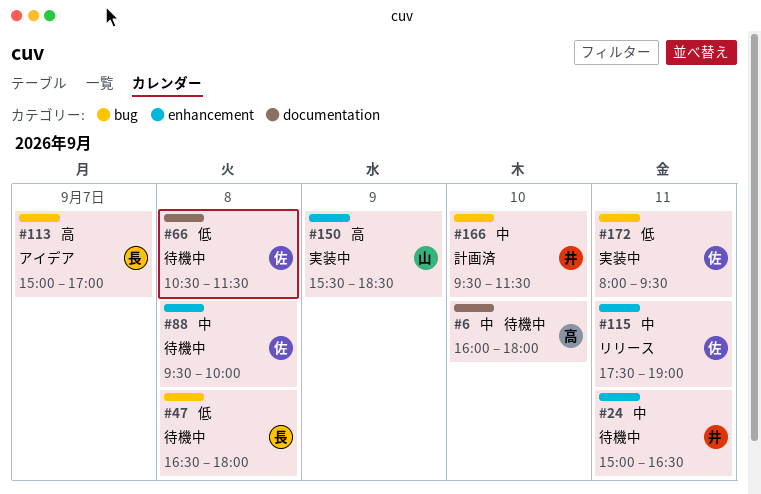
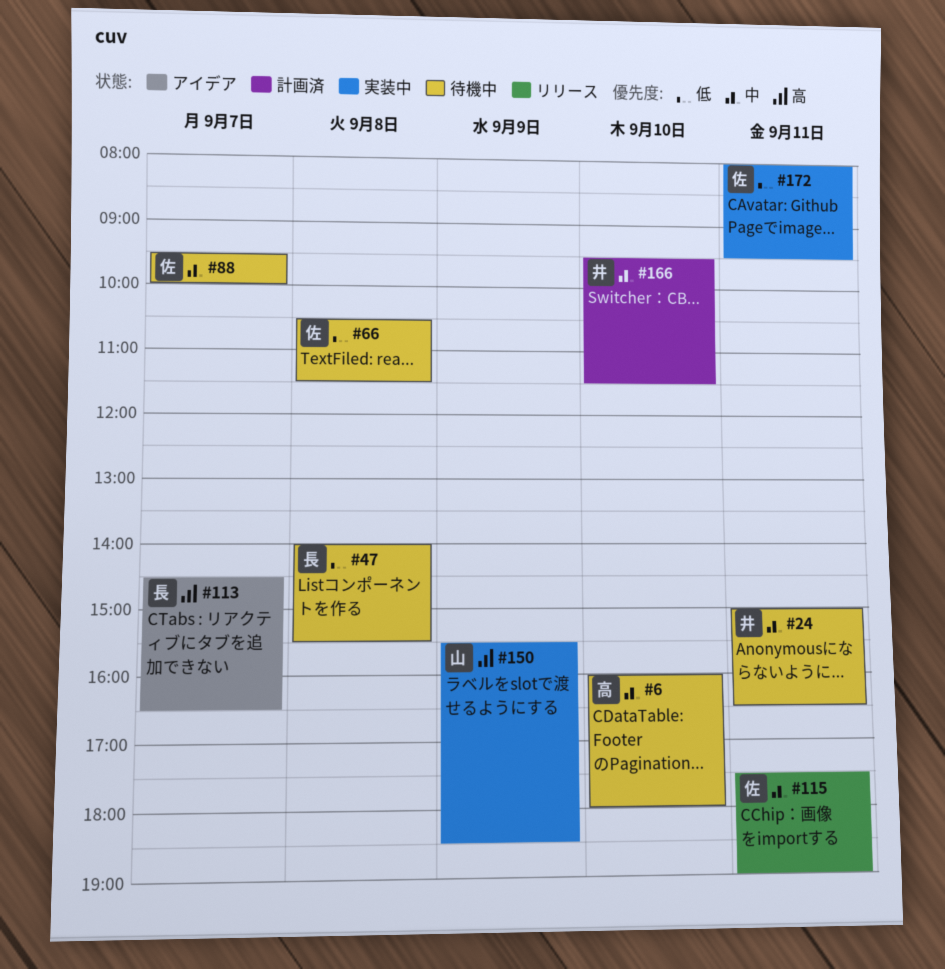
#47, begins: 16:30 -> 14:00
#47, ends: 18:00 -> 15:30
#88, day: Sep 8 -> Sep 7
#113, begins: 15:00 -> 14:30
#113, ends: 17:00 -> 16:30

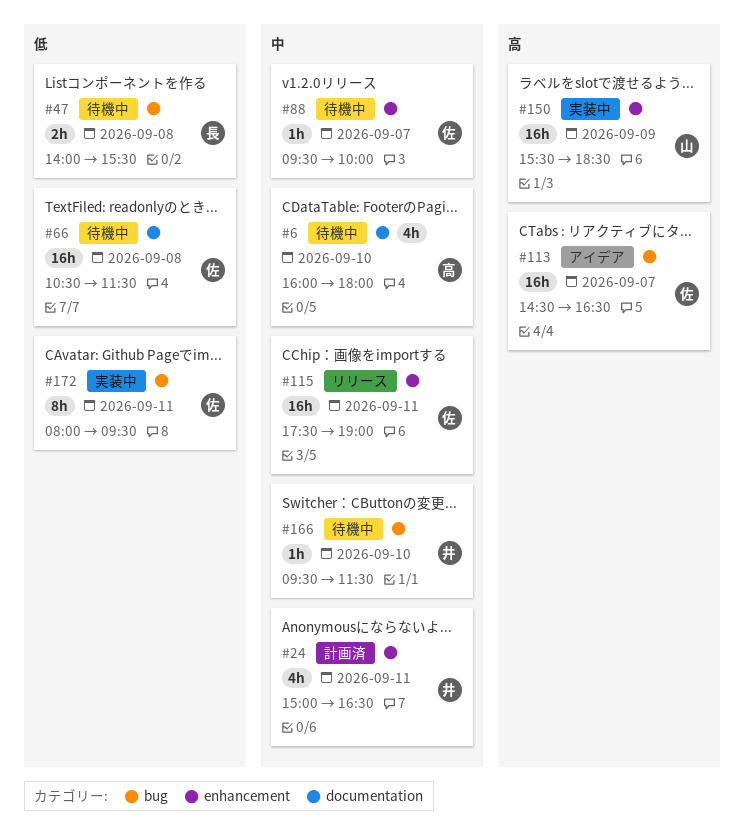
#24, status: 待機中 -> 計画済
#113, owner: 長 -> 佐
#166, status: 計画済 -> 待機中

